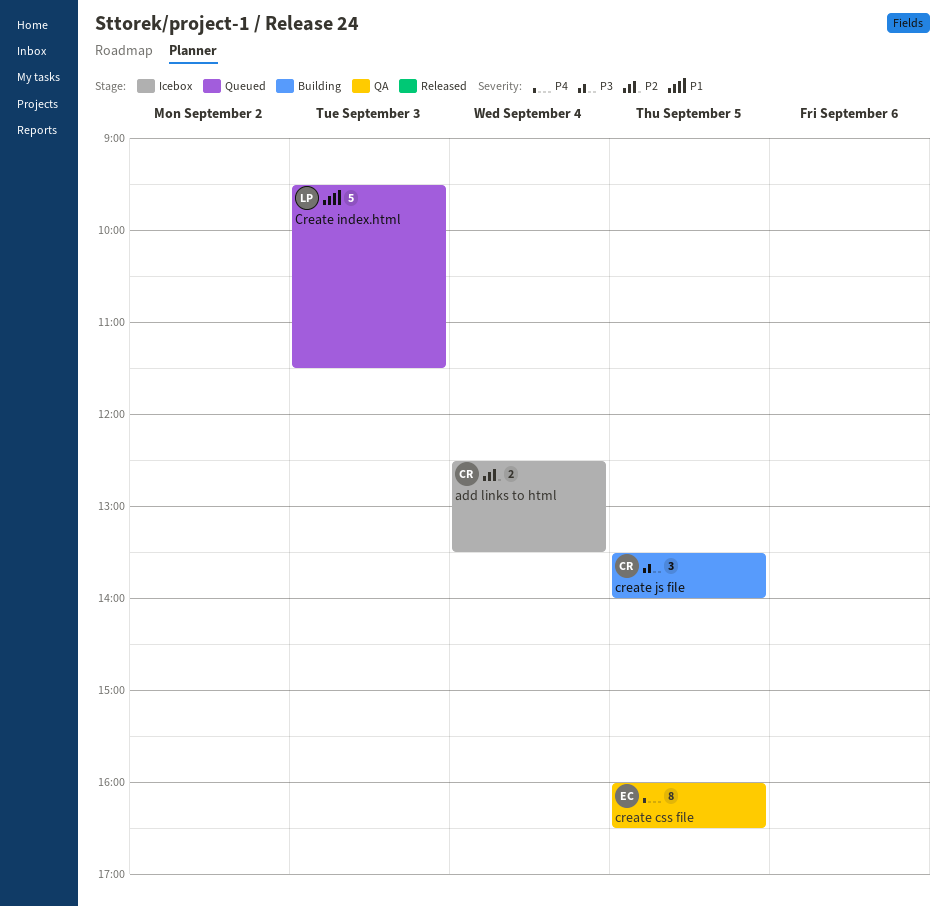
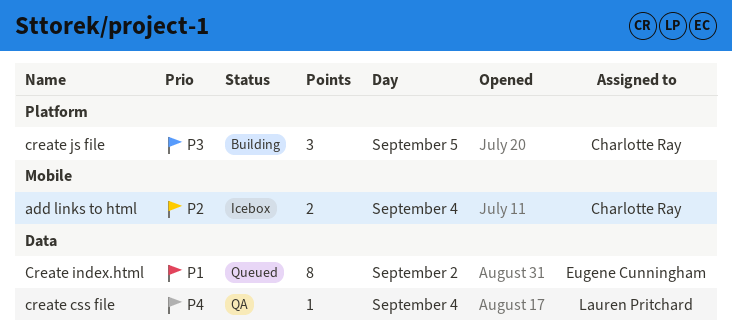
create css file, owner: Eugene Cunningham -> Lauren Pritchard
create css file, estimate: 8 -> 1
create css file, day: Sep 5 -> Sep 4
Create index.html, owner: Lauren Pritchard -> Eugene Cunningham
Create index.html, estimate: 5 -> 8
Create index.html, day: Sep 3 -> Sep 2

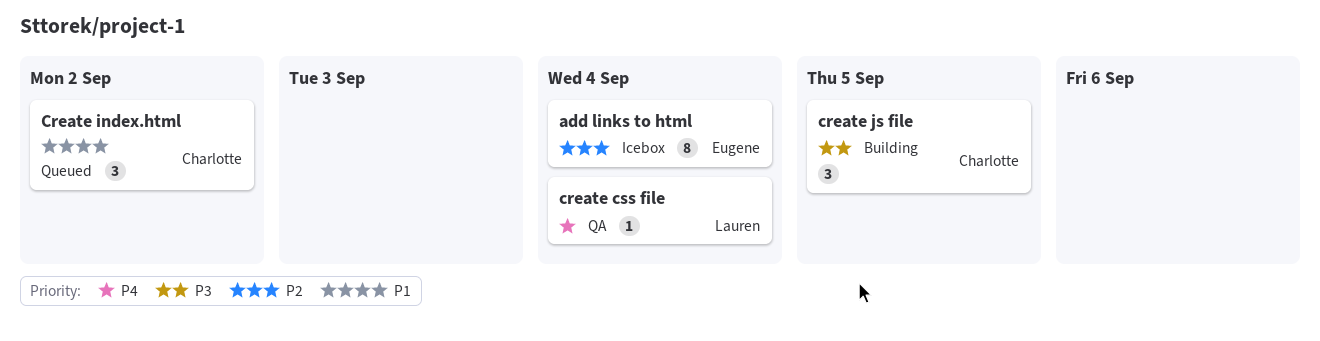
add links to html, owner: Charlotte Ray -> Eugene Cunningham
add links to html, estimate: 2 -> 8
Create index.html, owner: Eugene Cunningham -> Charlotte Ray
Create index.html, estimate: 8 -> 3

